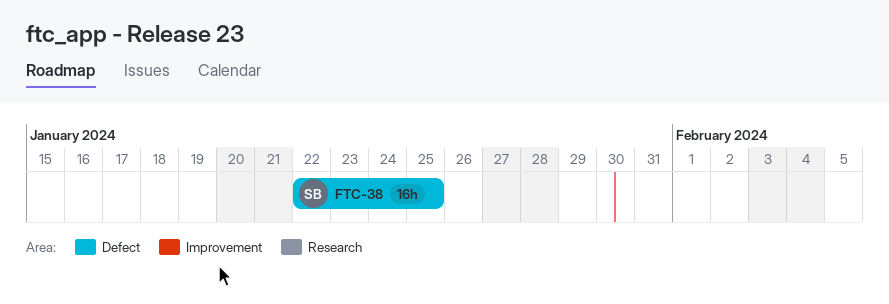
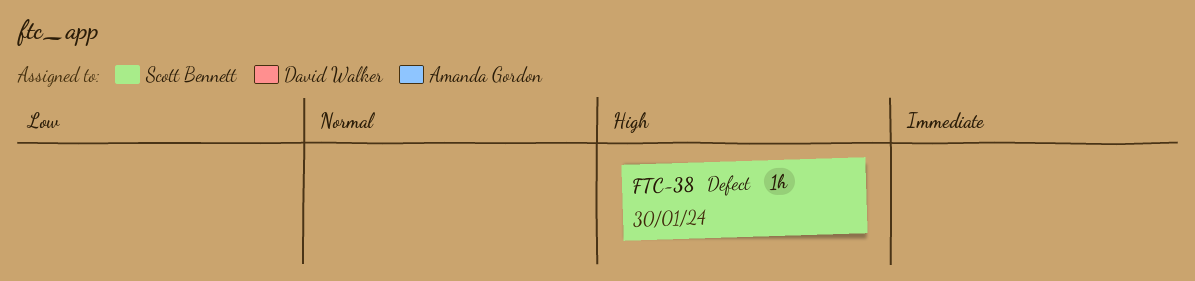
FTC-38, estimate: 16h -> 1h
FTC-38, due: Jan 25 -> Jan 30

